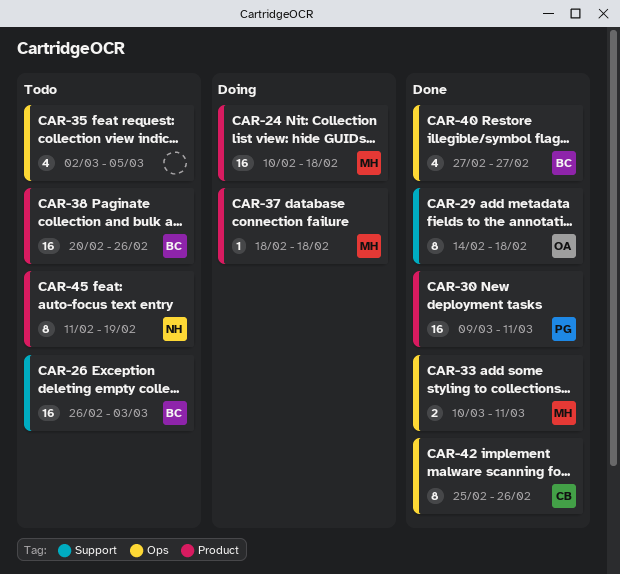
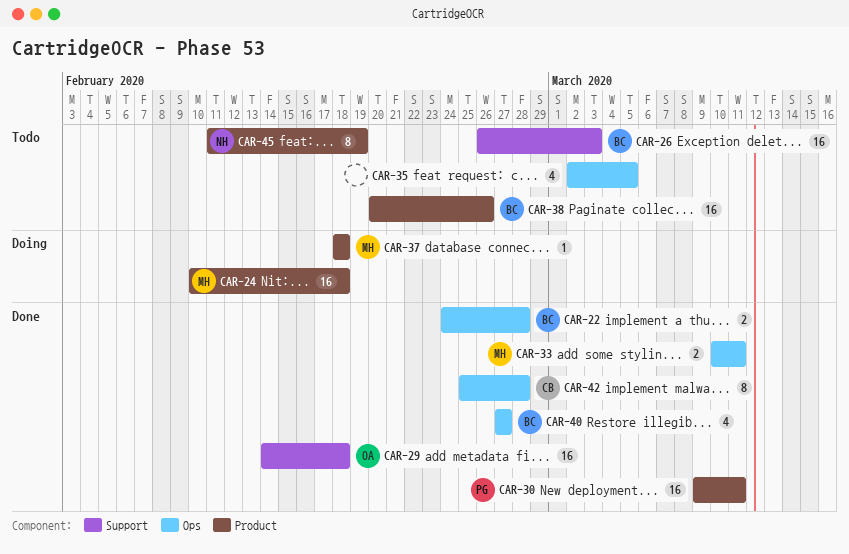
CAR-22: none -> present
CAR-29, estimate: 8 -> 16
CAR-42, due: Feb 26 -> Feb 28

